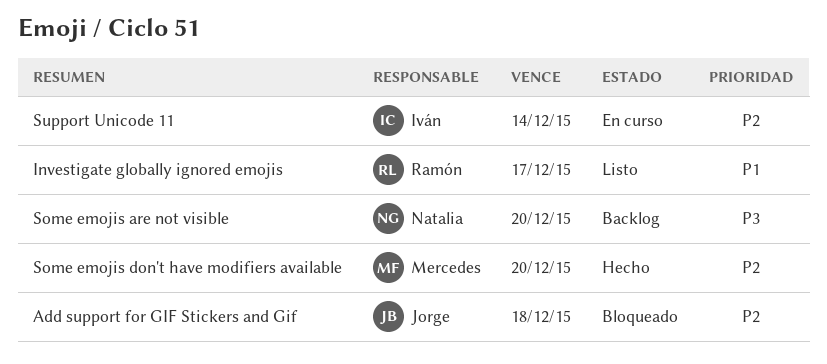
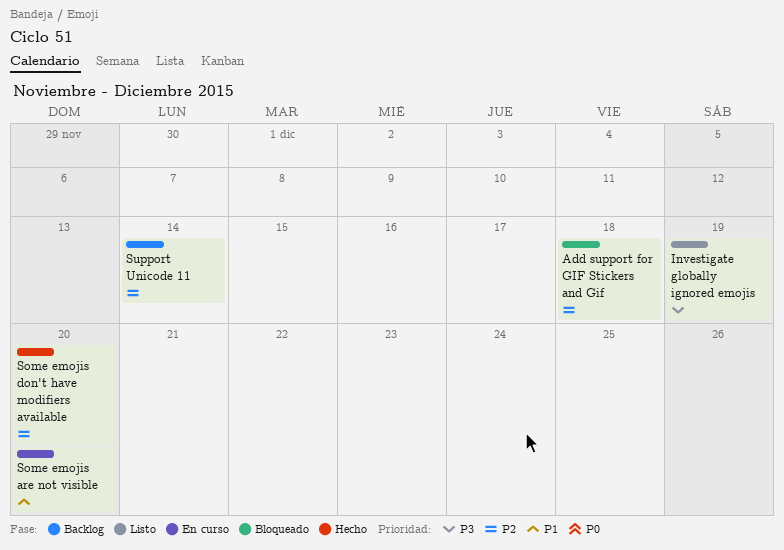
Investigate globally ignored emojis, priority: P1 -> P3
Investigate globally ignored emojis, due: Dec 17 -> Dec 19
Some emojis are not visible, status: Backlog -> En curso
Some emojis are not visible, priority: P3 -> P1
Support Unicode 11, status: En curso -> Backlog

